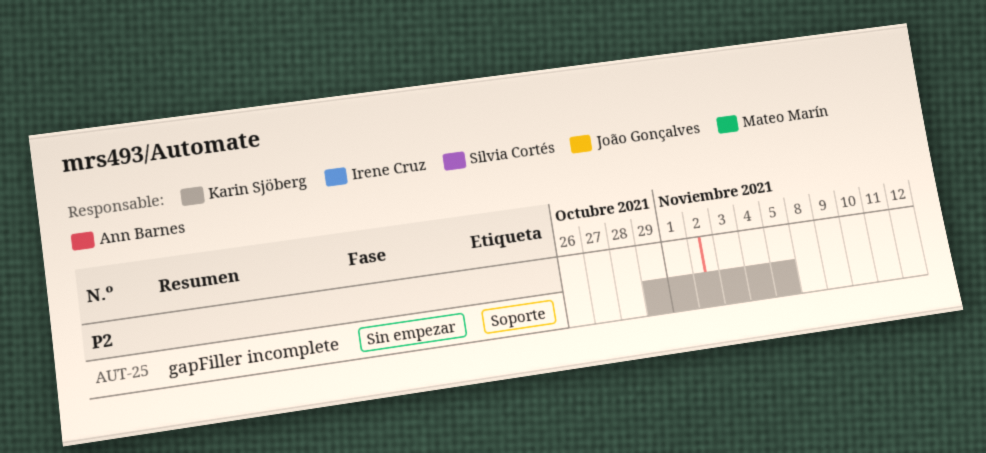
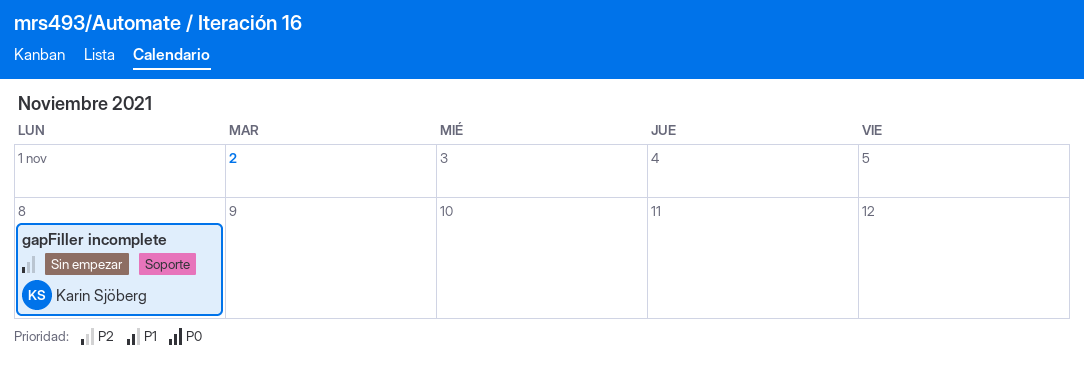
gapFiller incomplete, due: Nov 5 -> Nov 8

